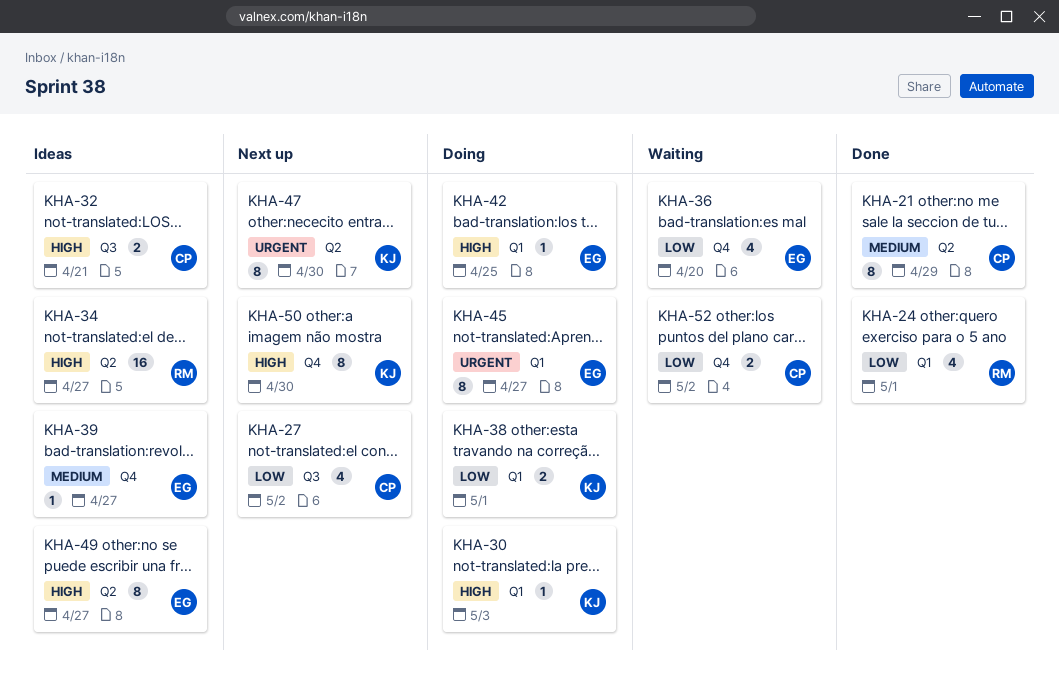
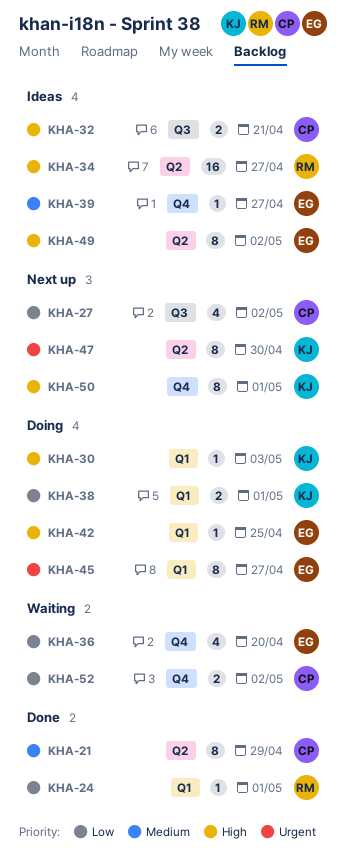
KHA-24, estimate: 4 -> 1
KHA-49, due: Apr 27 -> May 2
KHA-50, due: Apr 30 -> May 1

